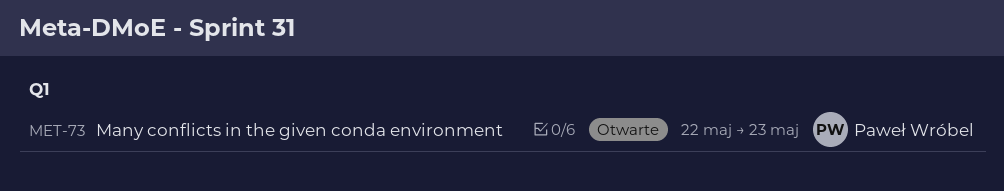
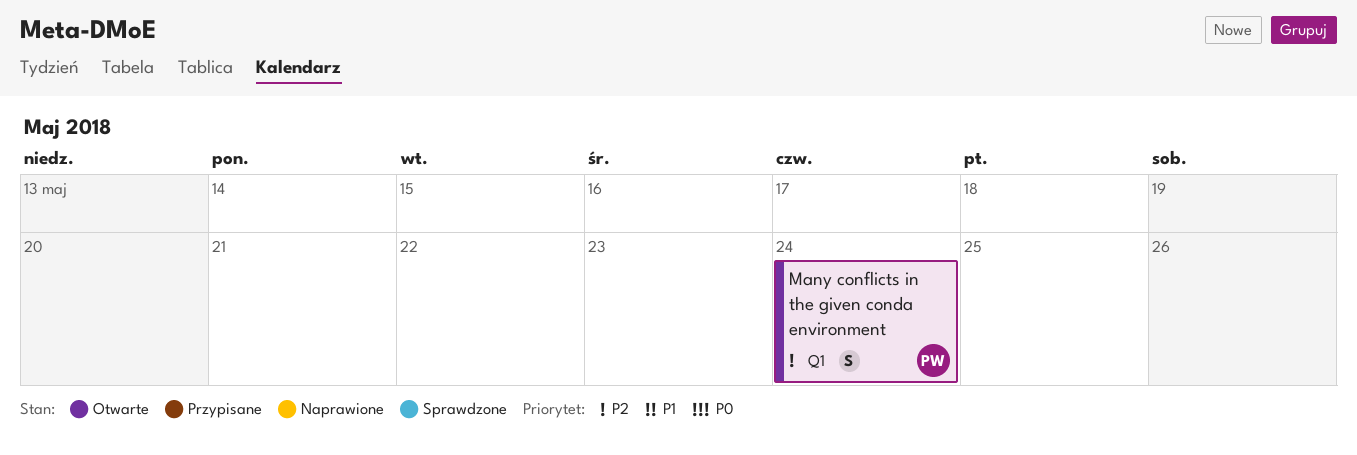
Many conflicts in the given conda environment, due: May 23 -> May 24

